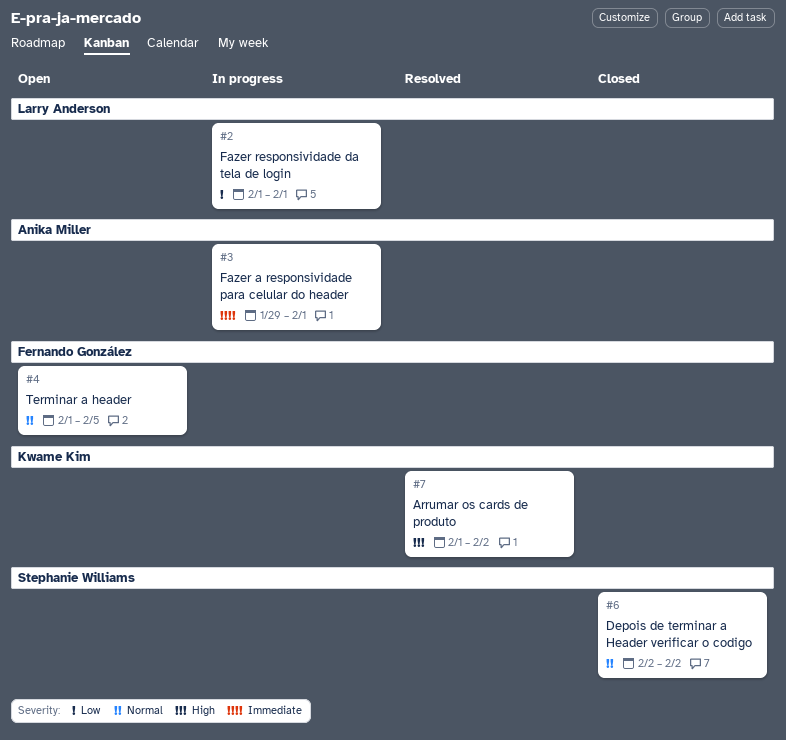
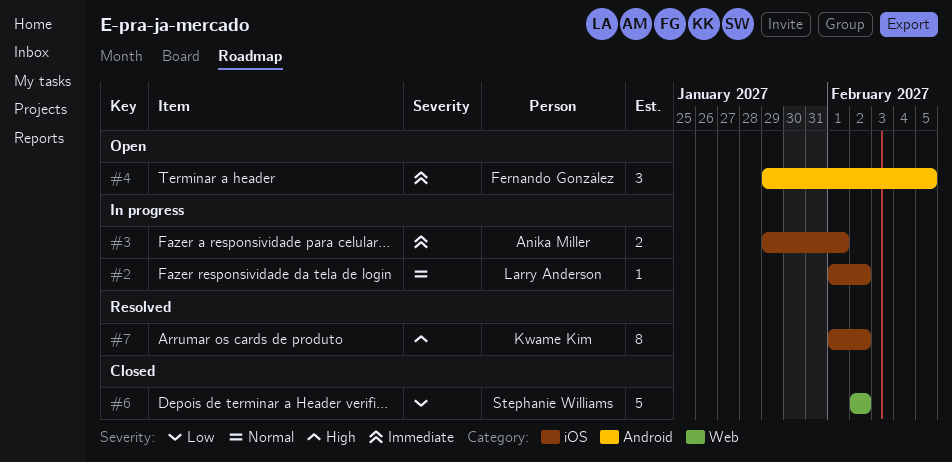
#2, priority: Low -> Normal
#2, due: Feb 1 -> Feb 2
#4, priority: Normal -> Immediate
#4, start: Feb 1 -> Jan 29
#6, priority: Normal -> Low

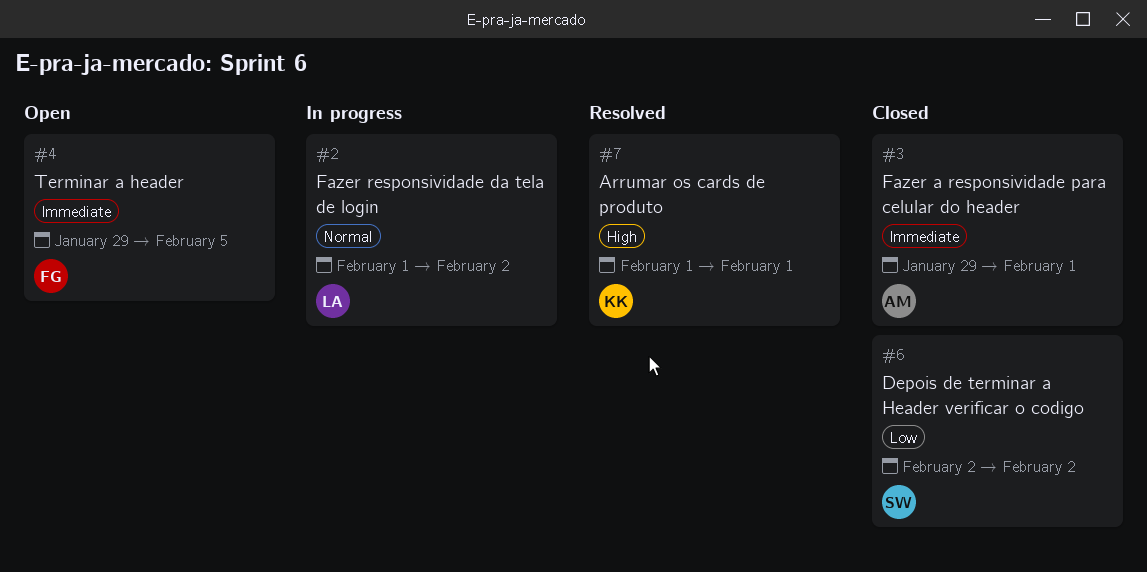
#3, status: In progress -> Closed
#7, due: Feb 2 -> Feb 1

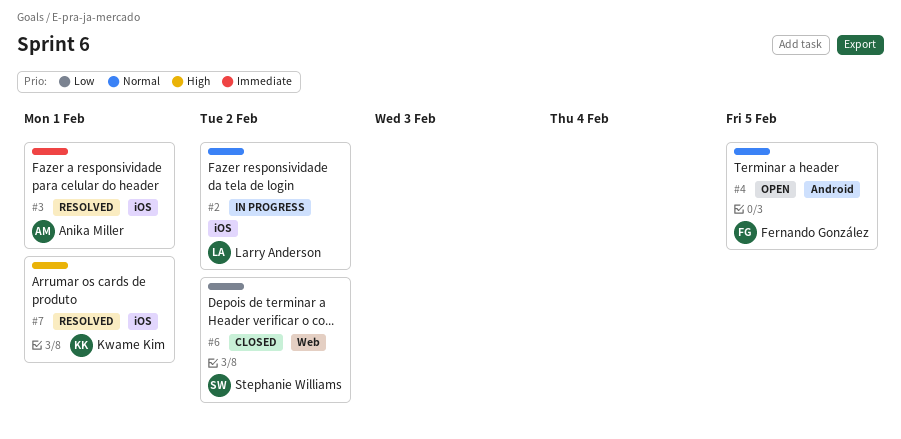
#3, status: Closed -> Resolved
#4, priority: Immediate -> Normal

